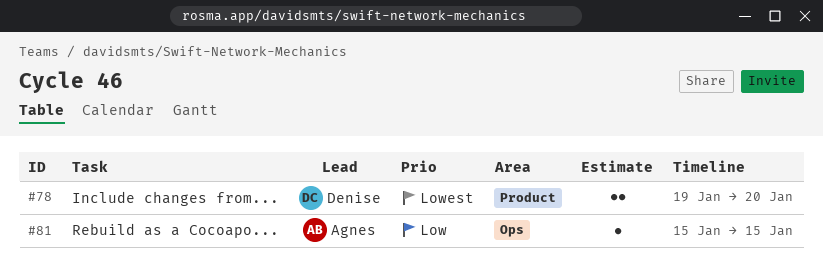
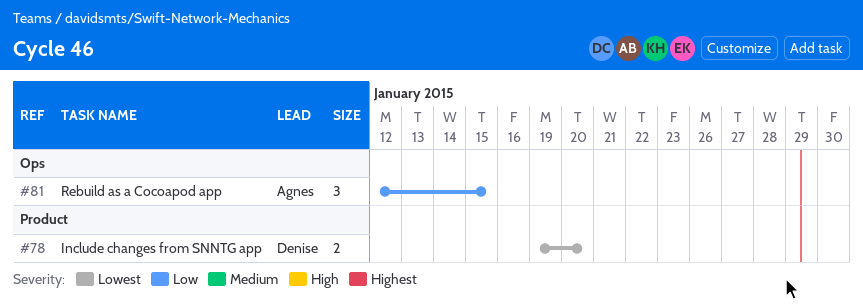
#81, estimate: 1 -> 3
#81, start: Jan 15 -> Jan 12

